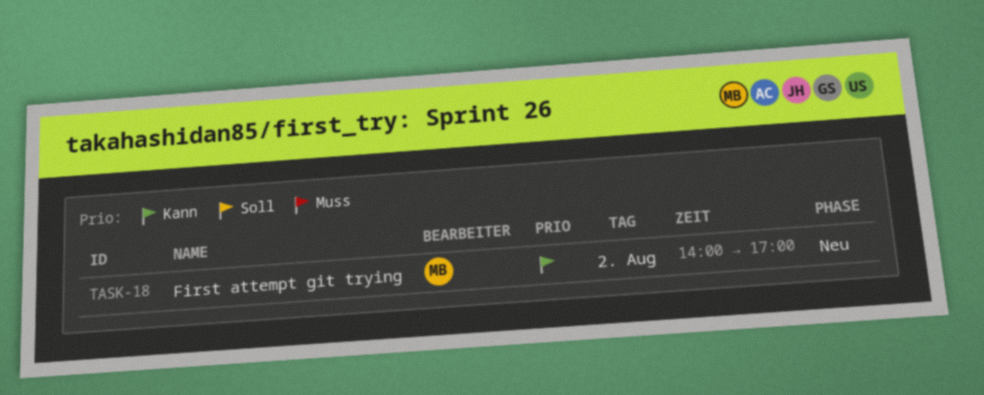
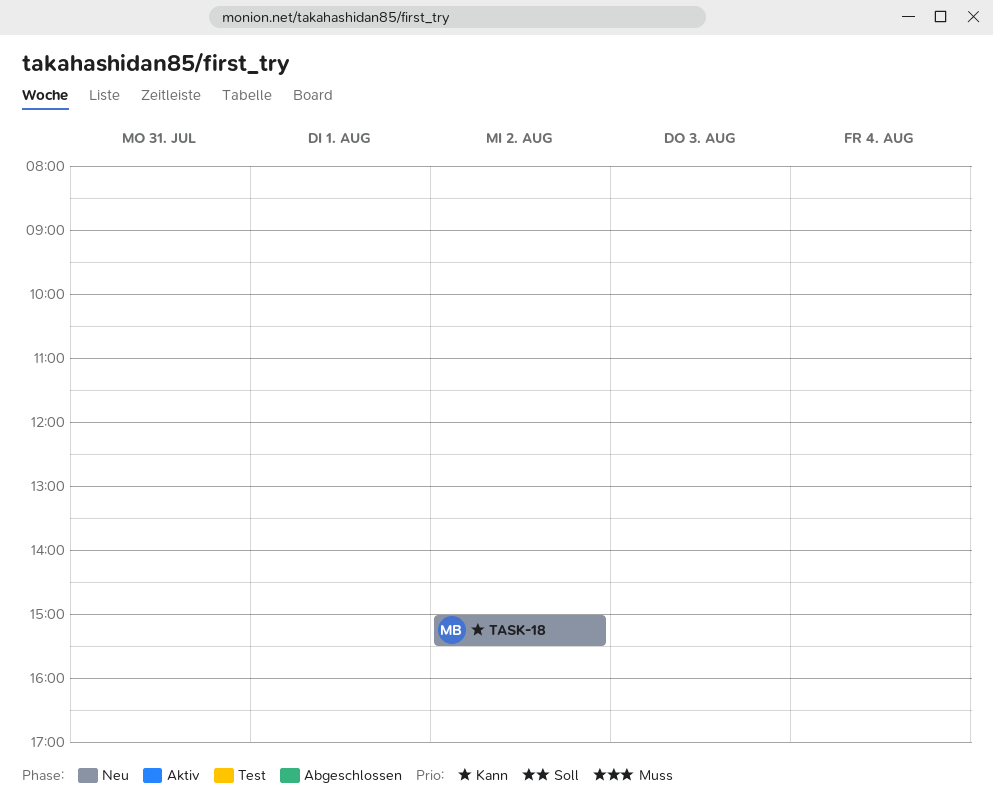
TASK-18, begins: 14:00 -> 15:00
TASK-18, ends: 17:00 -> 15:30

